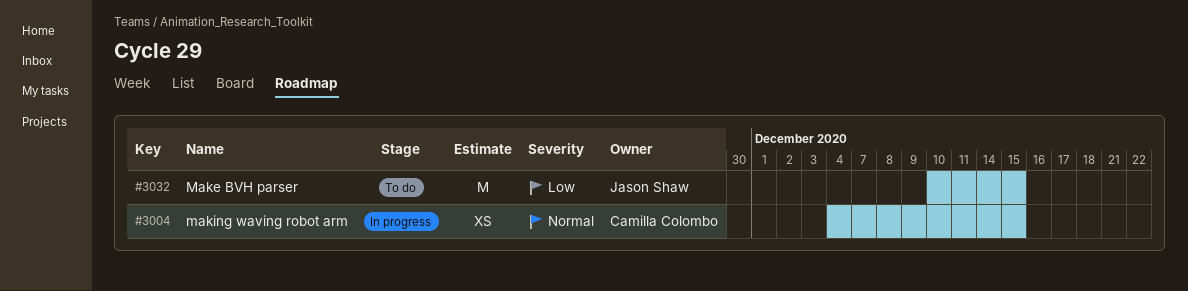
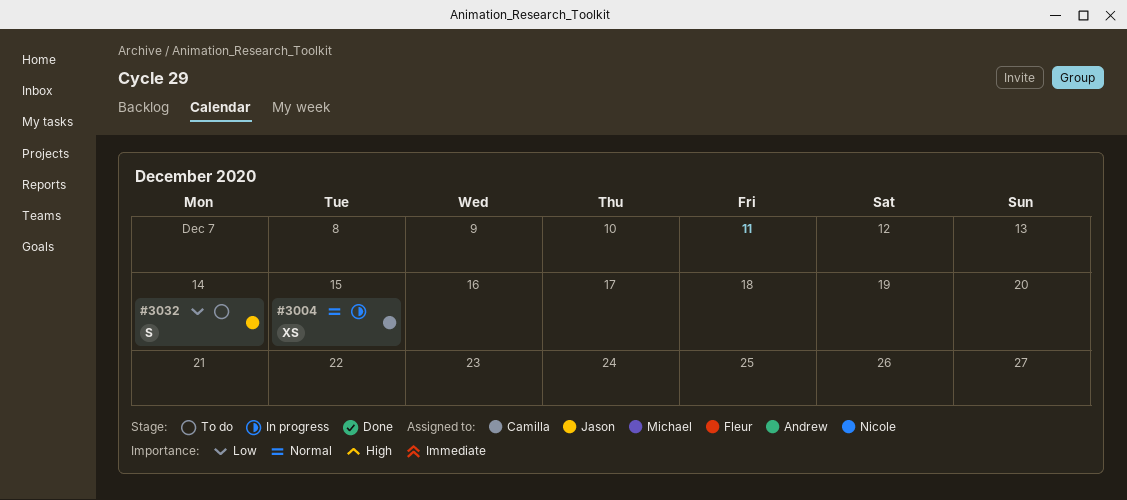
#3032, estimate: M -> S
#3032, due: Dec 15 -> Dec 14

